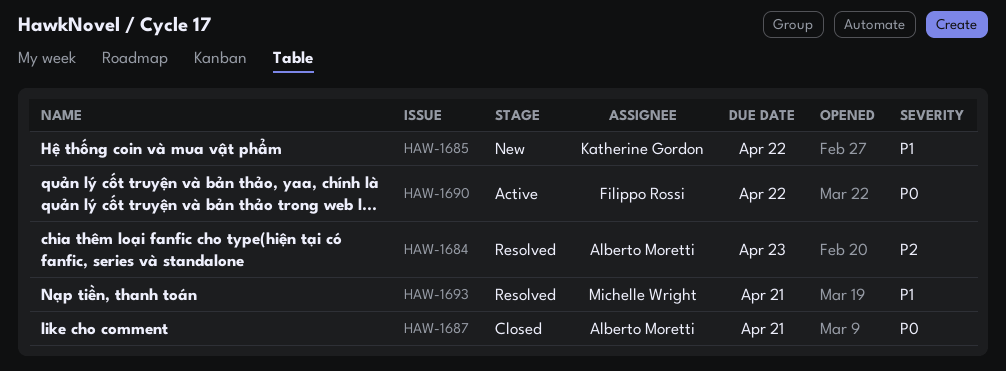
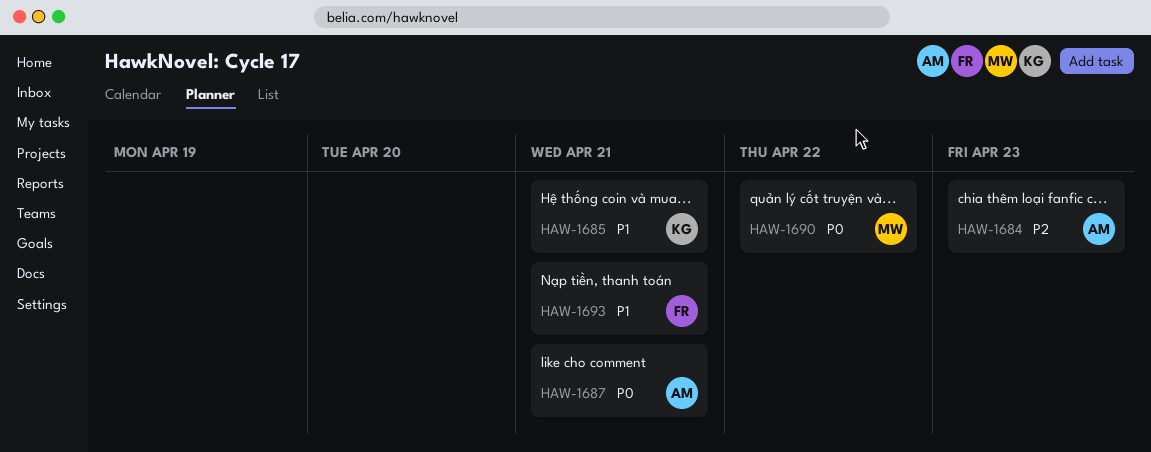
HAW-1685, due: Apr 22 -> Apr 21
HAW-1690, owner: Filippo Rossi -> Michelle Wright
HAW-1693, owner: Michelle Wright -> Filippo Rossi

